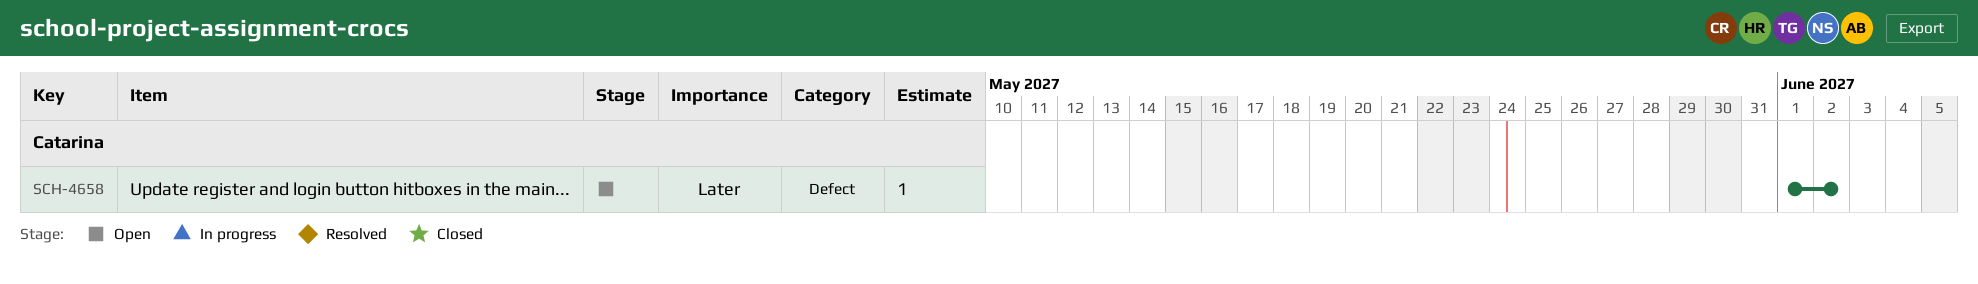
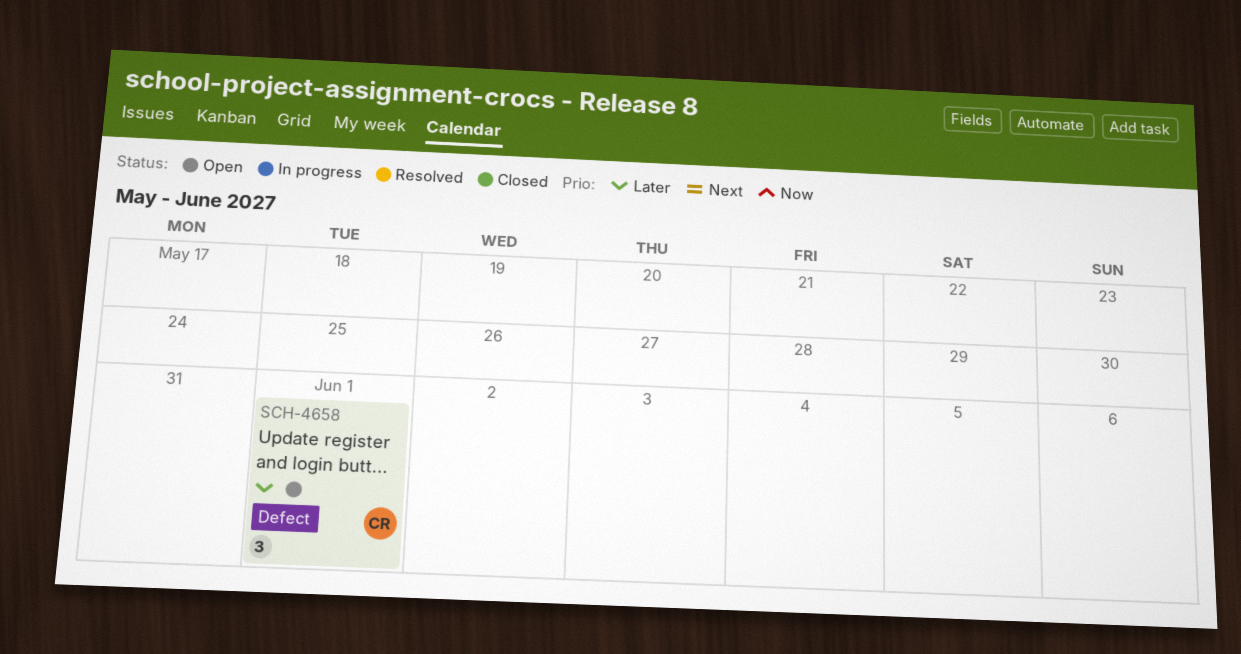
SCH-4658, estimate: 1 -> 3
SCH-4658, due: Jun 2 -> Jun 1

